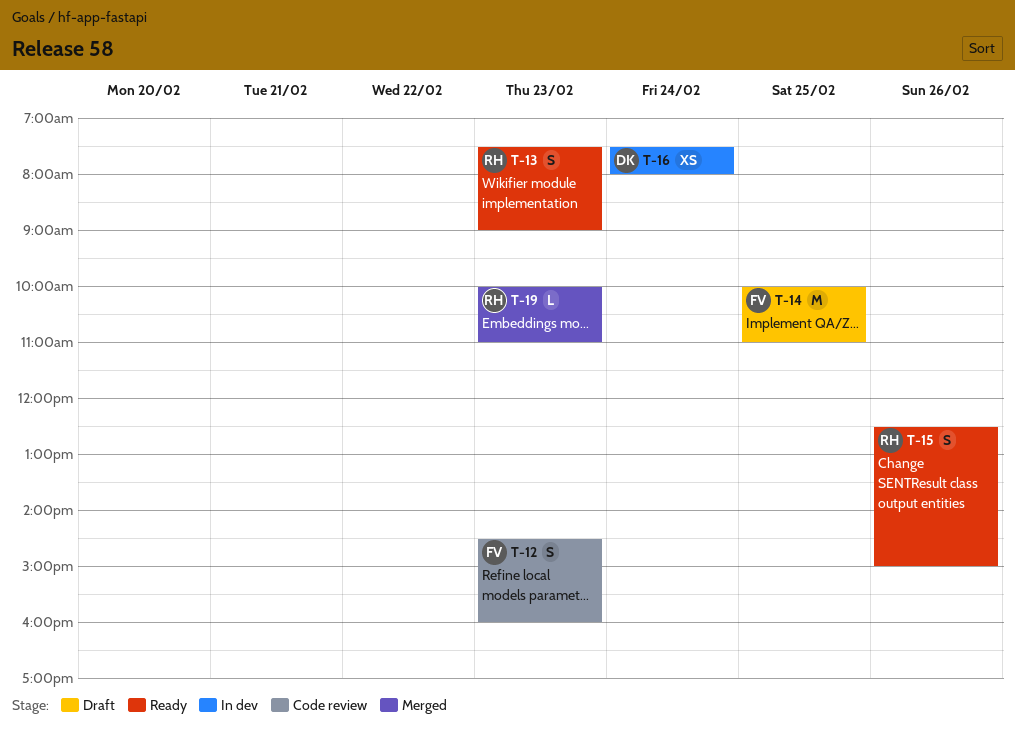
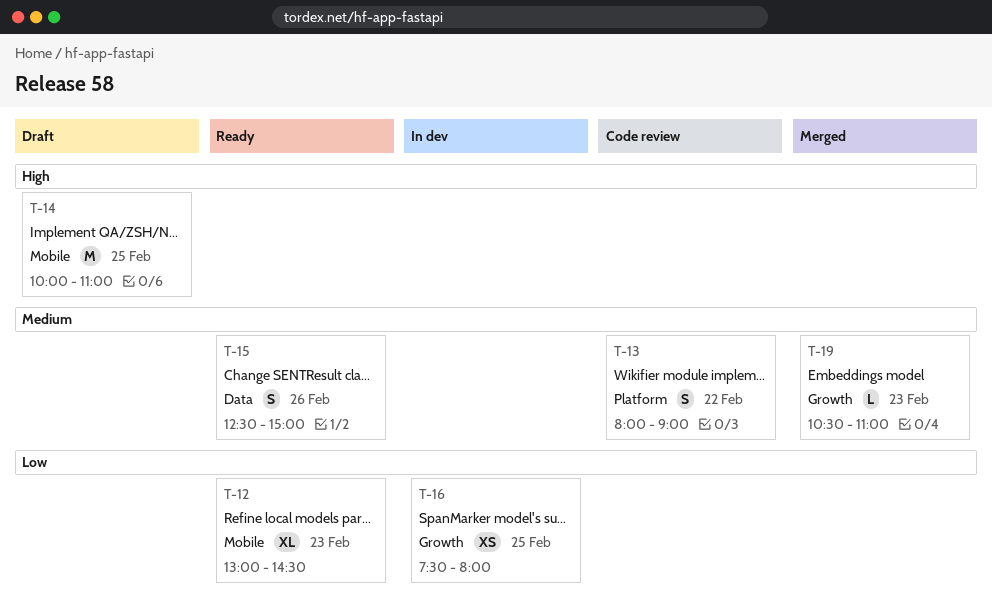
T-12, status: Code review -> Ready
T-12, estimate: S -> XL
T-12, begins: 14:30 -> 13:00
T-12, ends: 16:00 -> 14:30
T-13, status: Ready -> Code review
T-13, day: Feb 23 -> Feb 22
T-13, begins: 07:30 -> 08:00
T-16, day: Feb 24 -> Feb 25
T-19, begins: 10:00 -> 10:30

